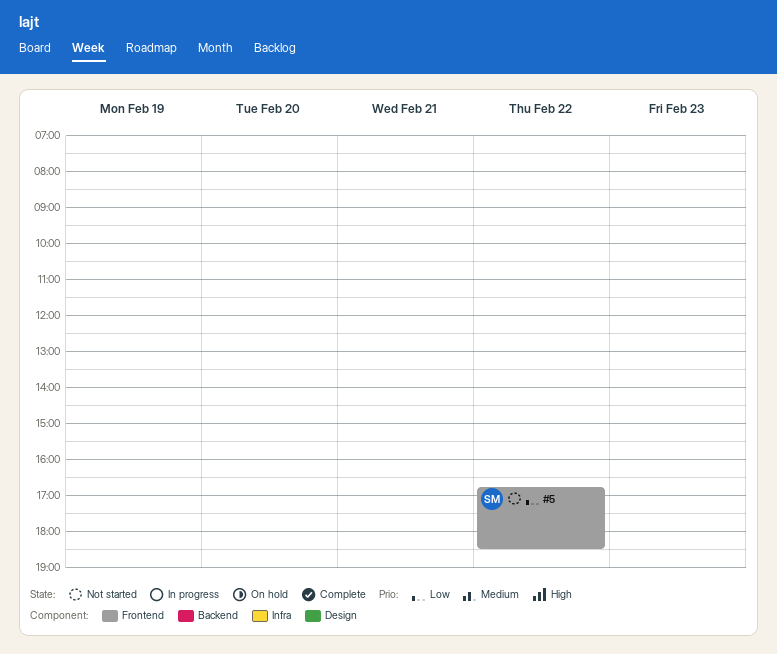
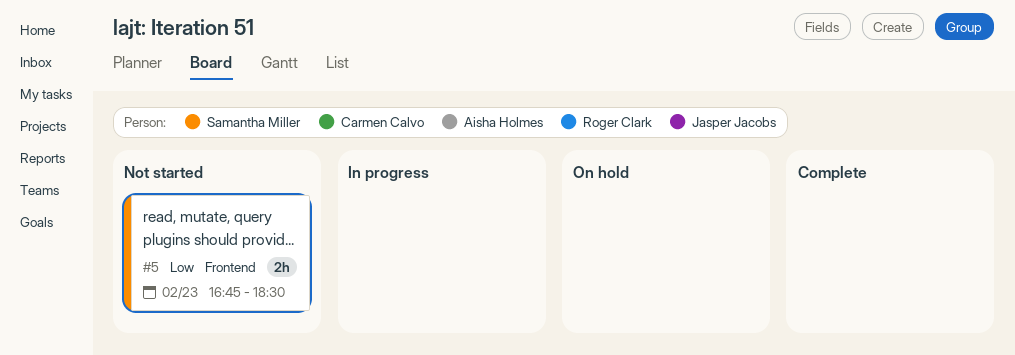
#5, day: Feb 22 -> Feb 23

